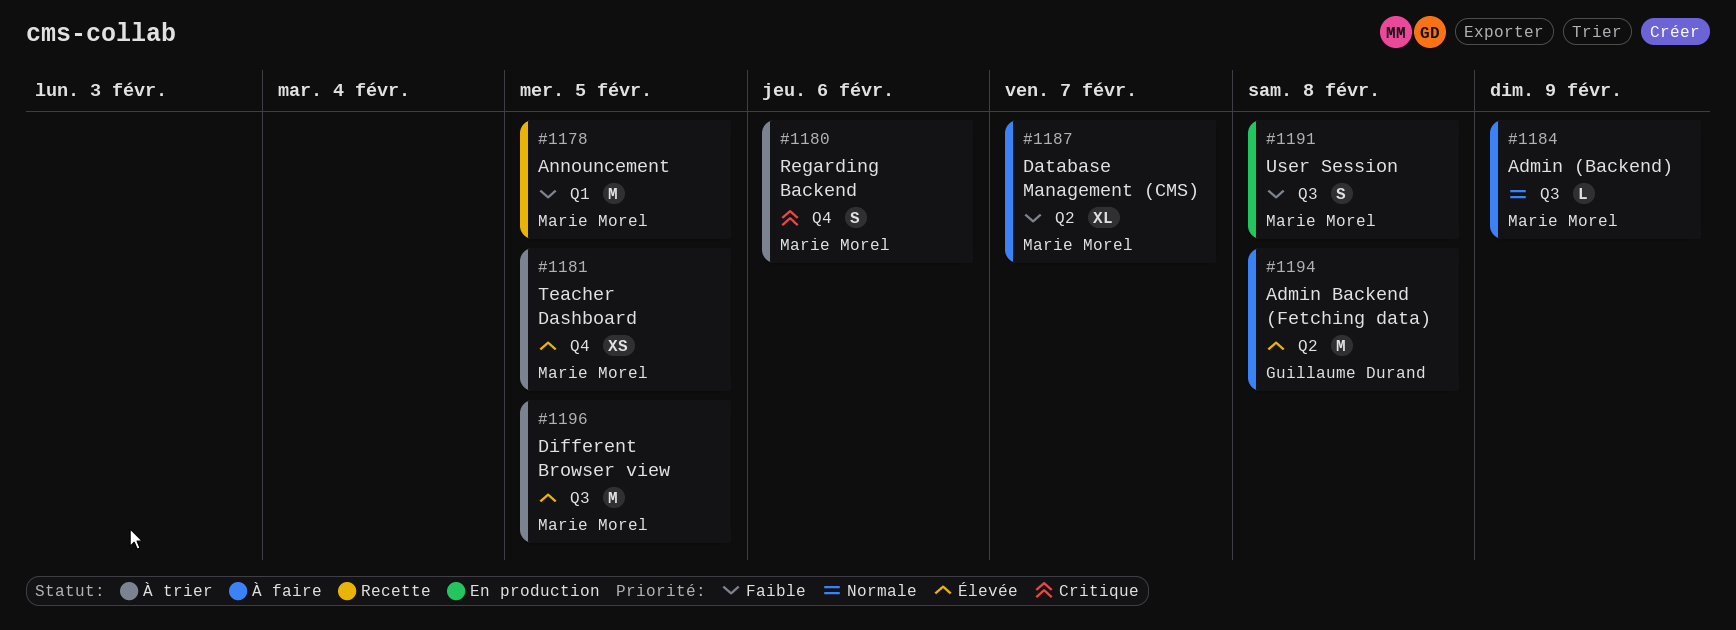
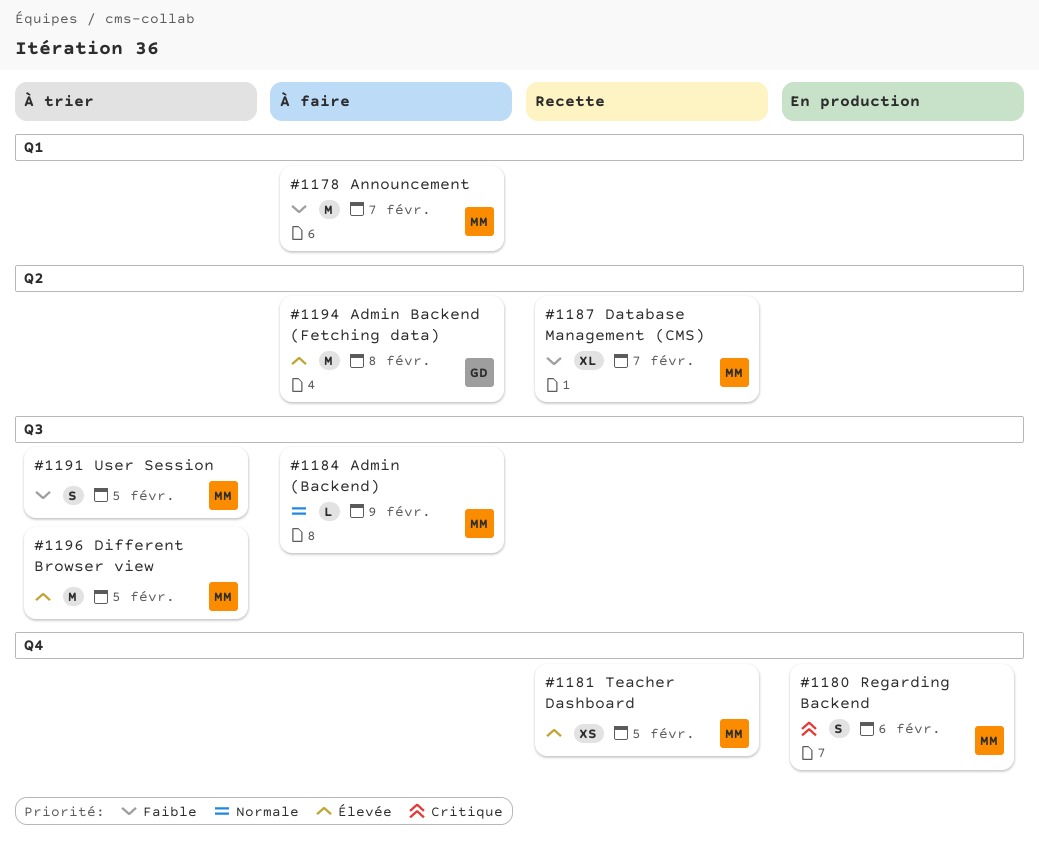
#1178, status: Recette -> À faire
#1178, due: Feb 5 -> Feb 7
#1180, status: À trier -> En production
#1181, status: À trier -> Recette
#1187, status: À faire -> Recette
#1191, status: En production -> À trier
#1191, due: Feb 8 -> Feb 5

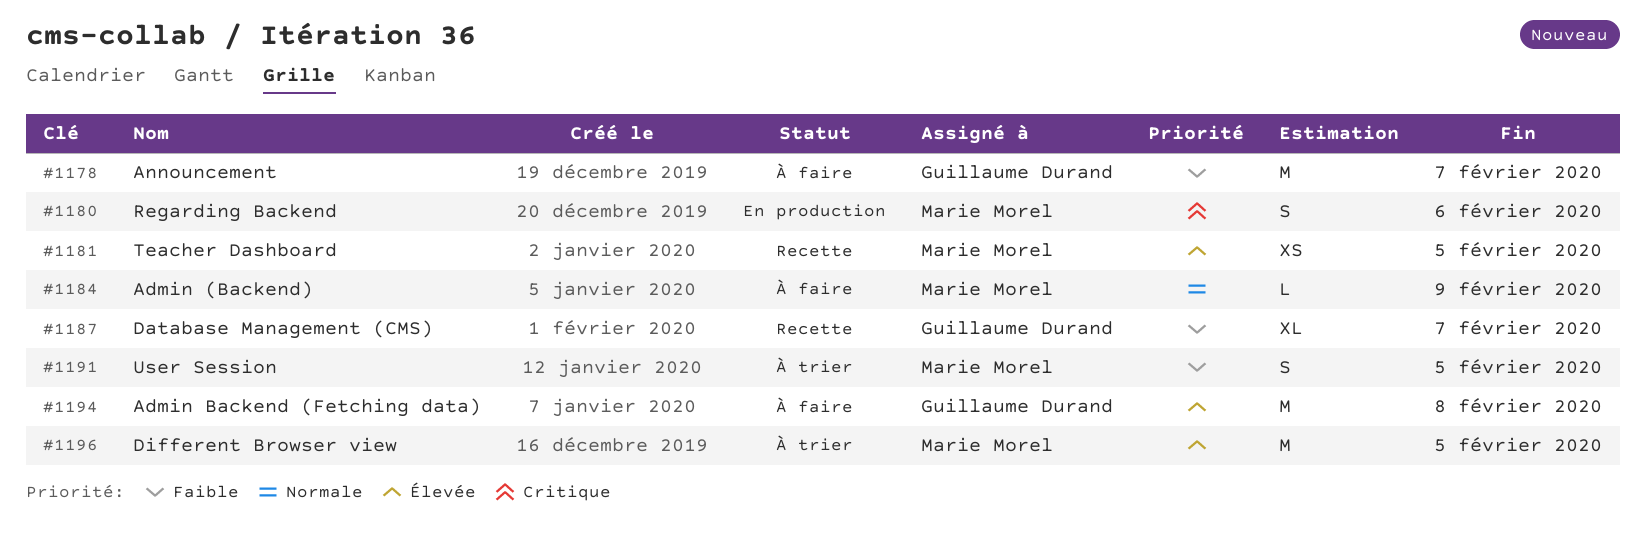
#1178, owner: Marie Morel -> Guillaume Durand
#1187, owner: Marie Morel -> Guillaume Durand

